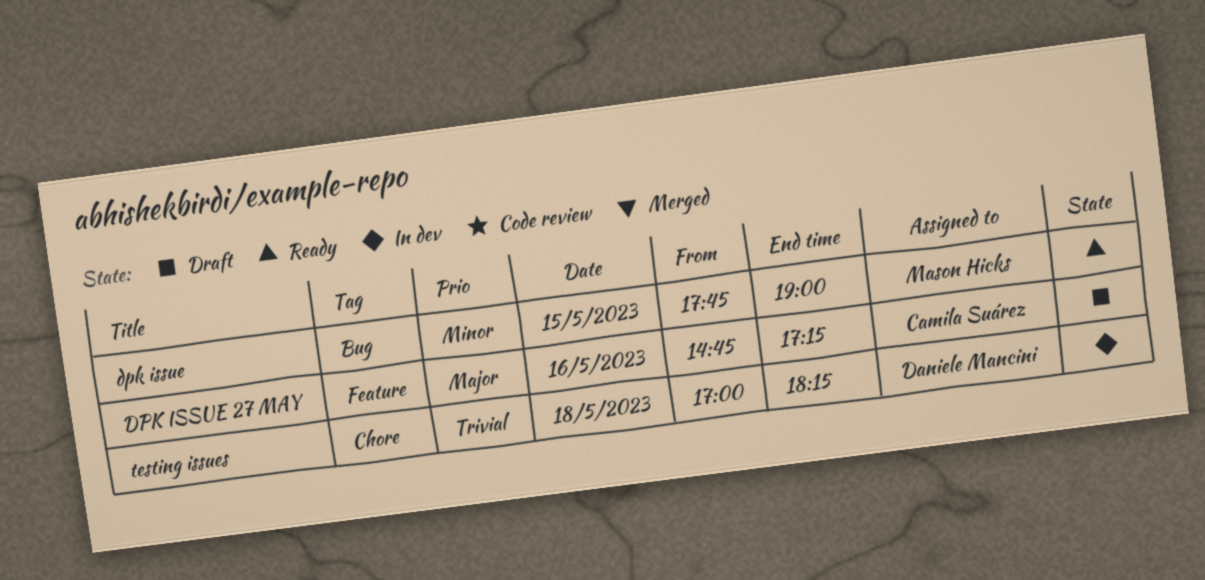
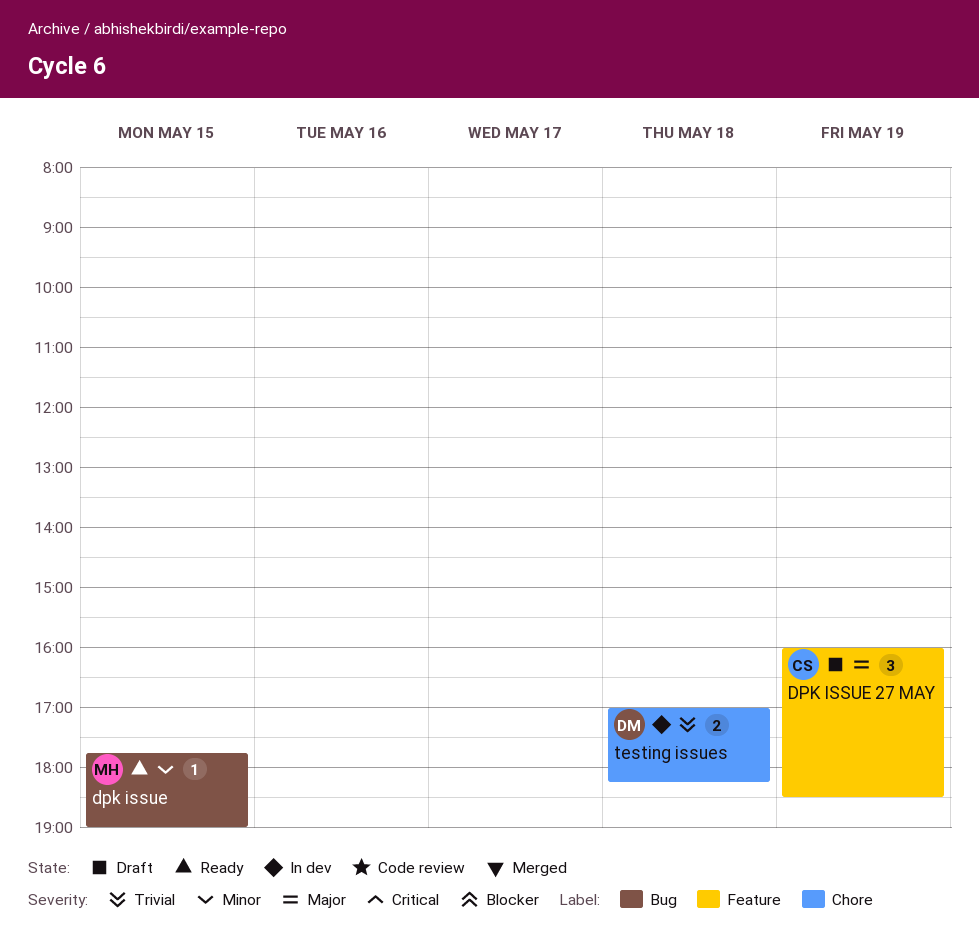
DPK ISSUE 27 MAY, day: May 16 -> May 19
DPK ISSUE 27 MAY, begins: 14:45 -> 16:00
DPK ISSUE 27 MAY, ends: 17:15 -> 18:30

